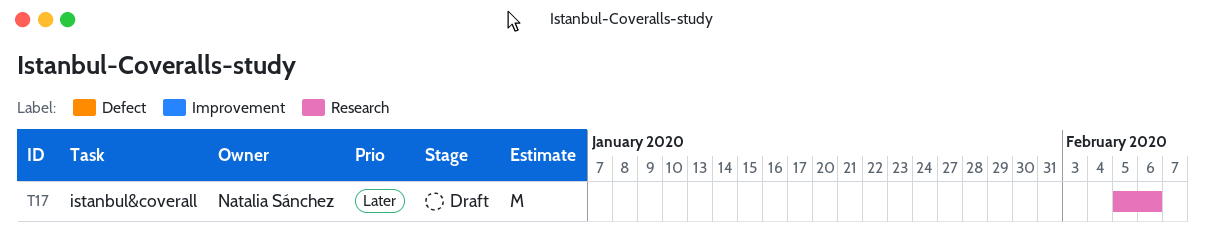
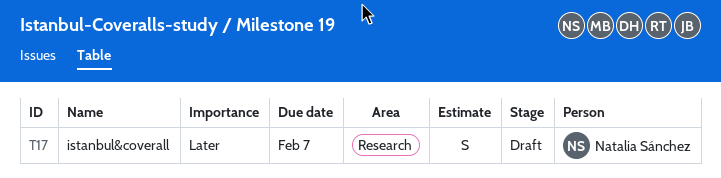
T17, estimate: M -> S
T17, due: Feb 6 -> Feb 7

